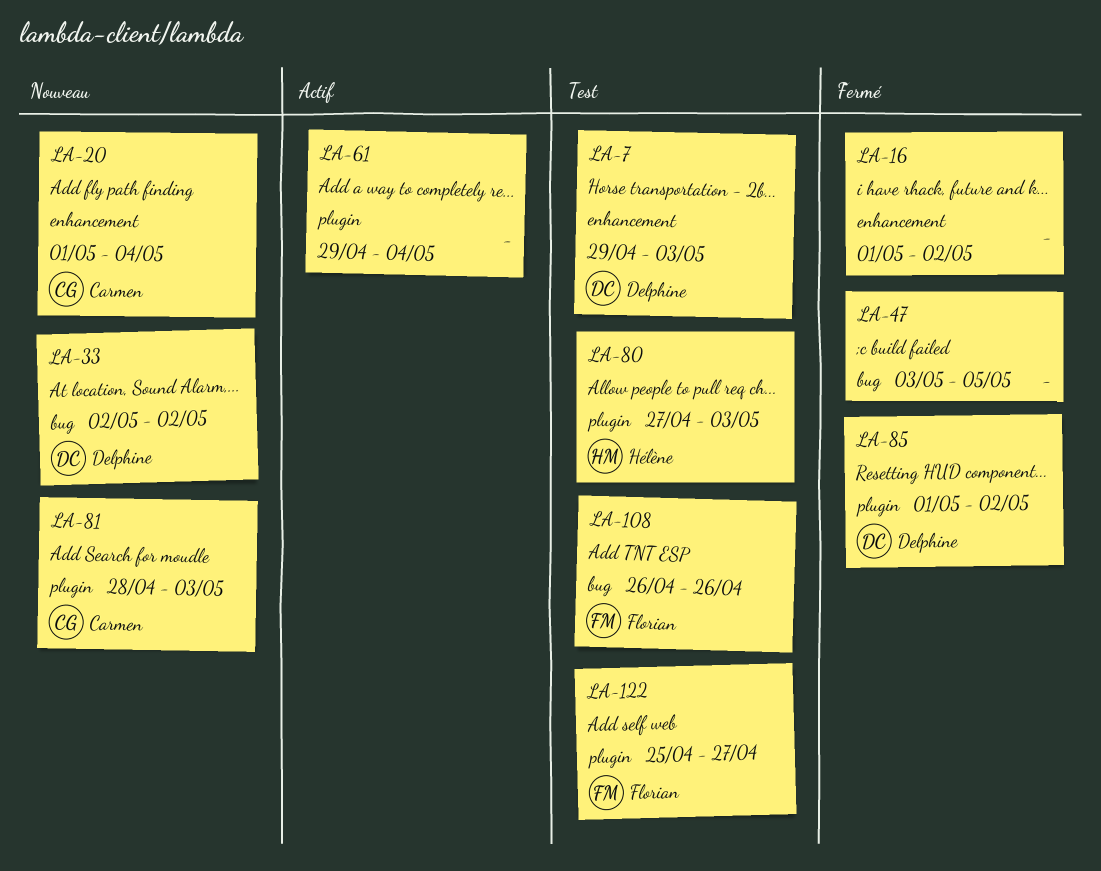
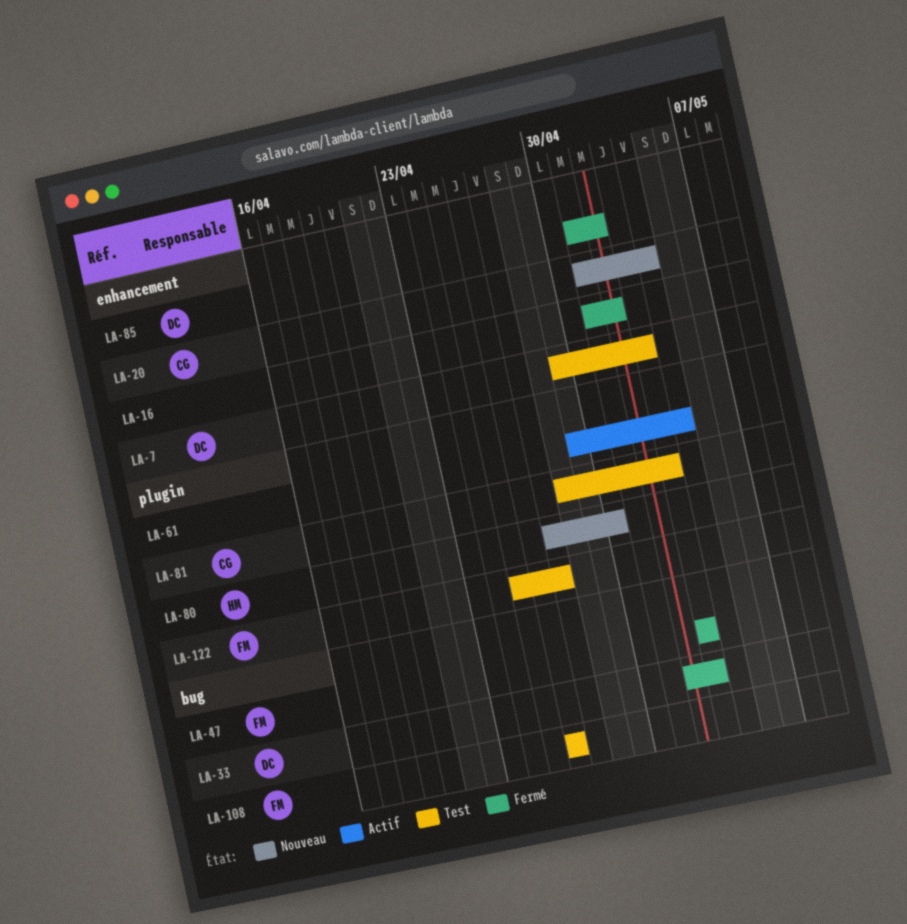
LA-33, status: Nouveau -> Fermé
LA-33, due: May 2 -> May 3
LA-47, owner: none -> Florian
LA-47, due: May 5 -> May 3
LA-80, status: Test -> Nouveau
LA-80, due: May 3 -> Apr 30
LA-81, status: Nouveau -> Test
LA-85, label: plugin -> enhancement

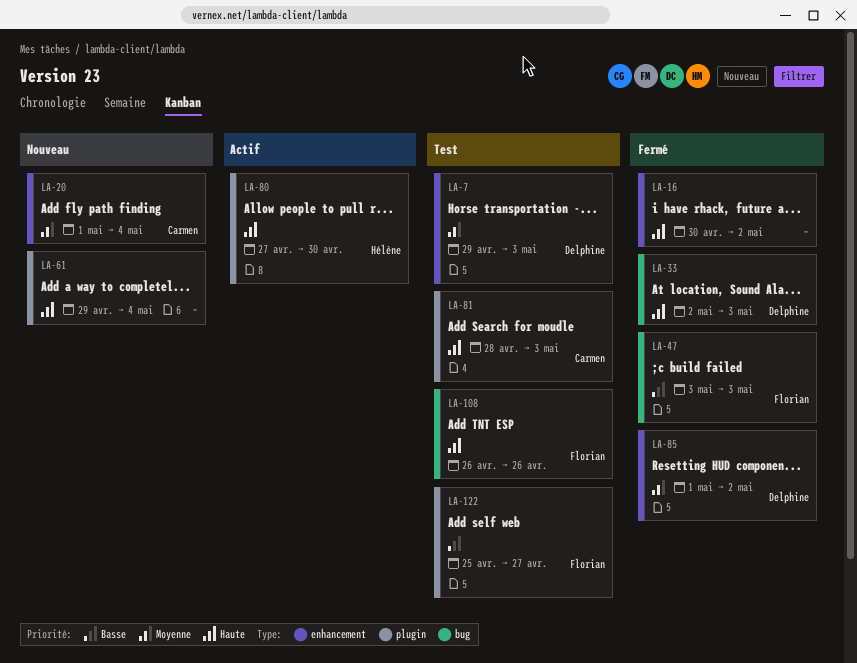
LA-16, start: May 1 -> Apr 30
LA-61, status: Actif -> Nouveau
LA-80, status: Nouveau -> Actif

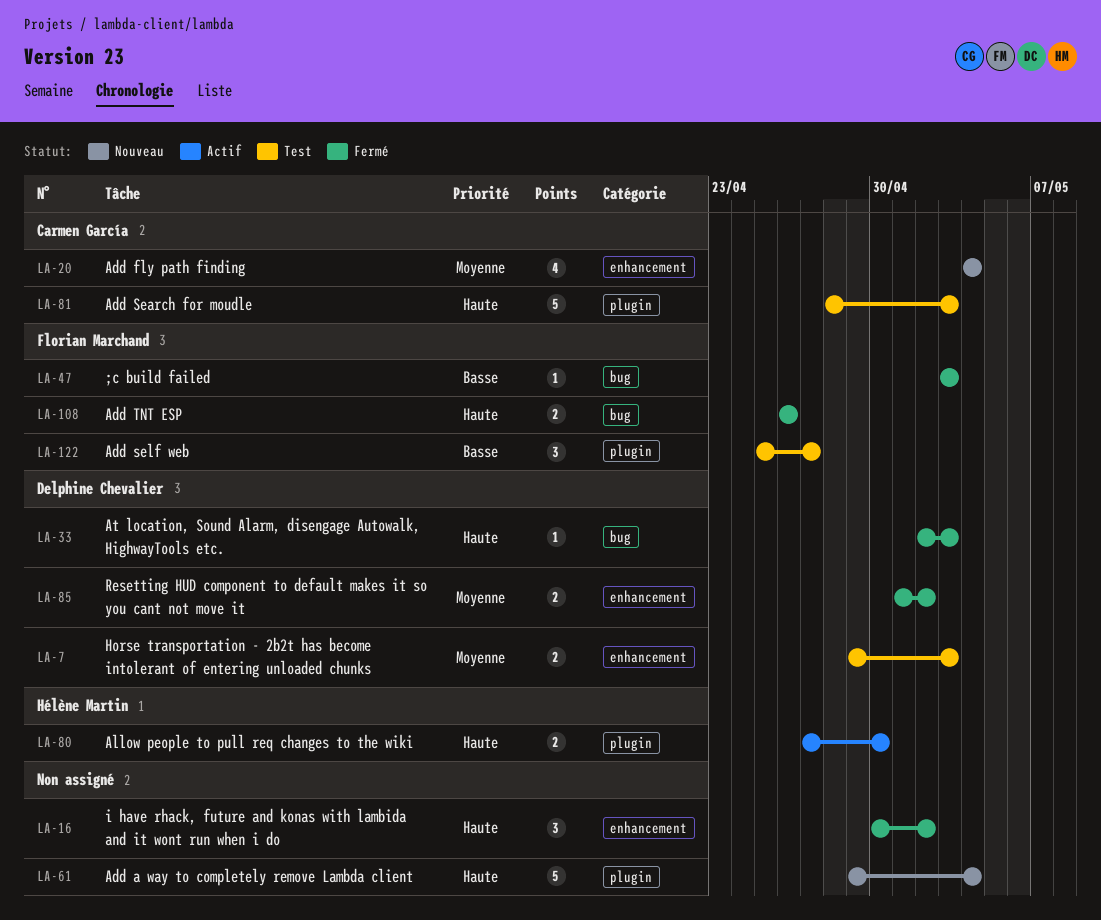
LA-20, start: May 1 -> May 4
LA-108, status: Test -> Fermé

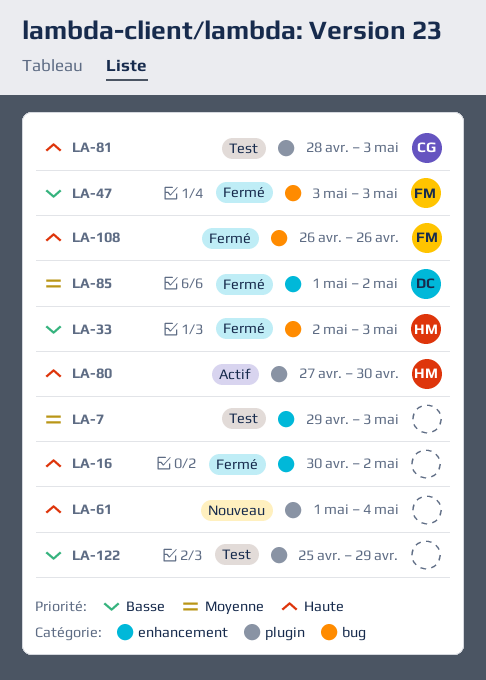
LA-7, owner: Delphine Chevalier -> none
LA-20: present -> none
LA-33, owner: Delphine Chevalier -> Hélène Martin
LA-33, priority: Haute -> Basse
LA-61, start: Apr 29 -> May 1
LA-122, owner: Florian Marchand -> none
LA-122, due: Apr 27 -> Apr 29

